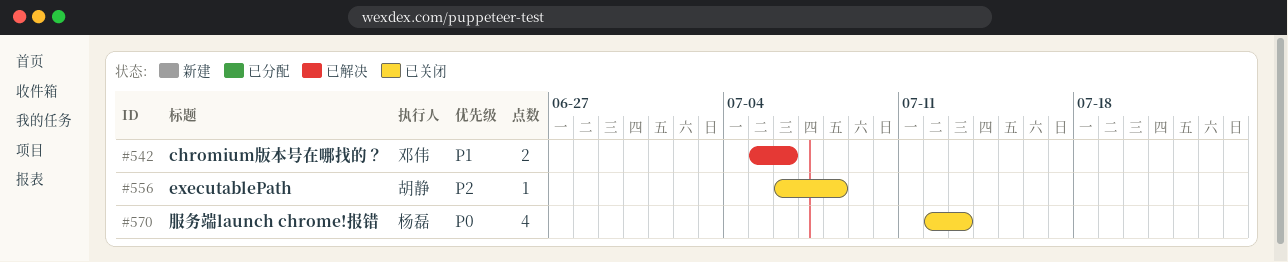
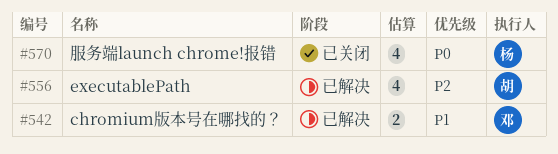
#556, status: 已关闭 -> 已解决
#556, estimate: 1 -> 4

